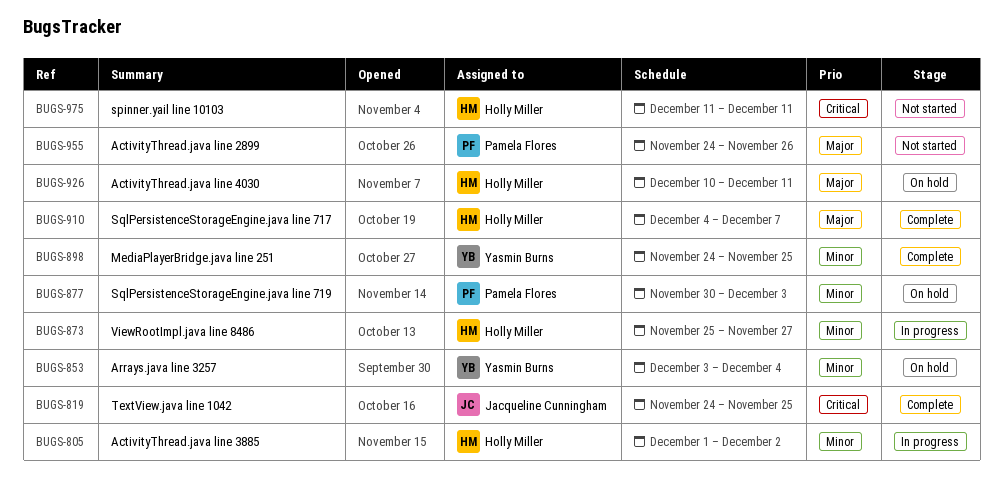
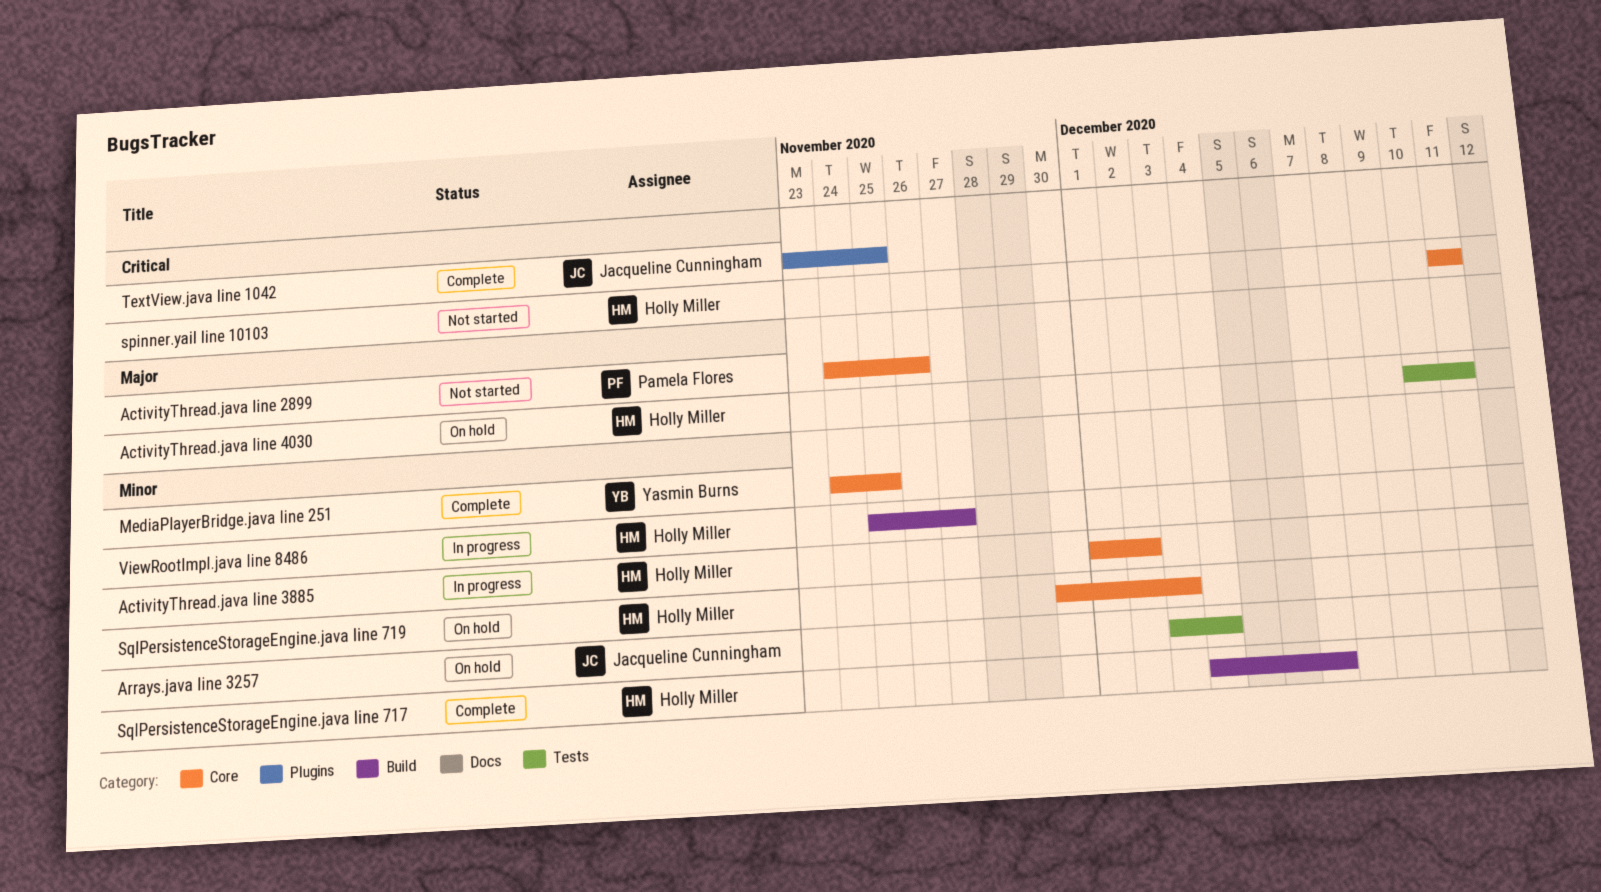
Arrays.java line 3257, owner: Yasmin Burns -> Jacqueline Cunningham
SqlPersistenceStorageEngine.java line 717, priority: Major -> Minor
SqlPersistenceStorageEngine.java line 719, owner: Pamela Flores -> Holly Miller
TextView.java line 1042, start: Nov 24 -> Nov 23

